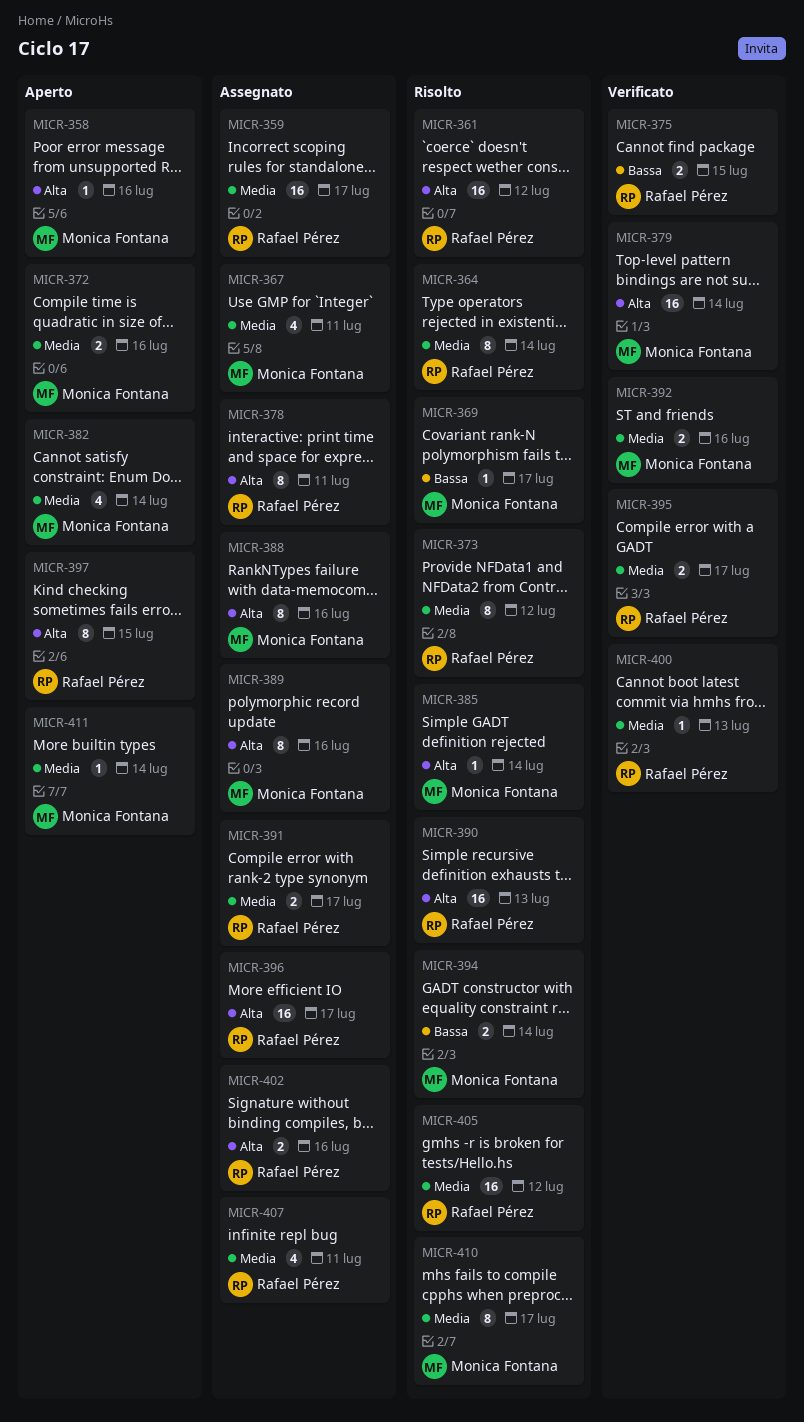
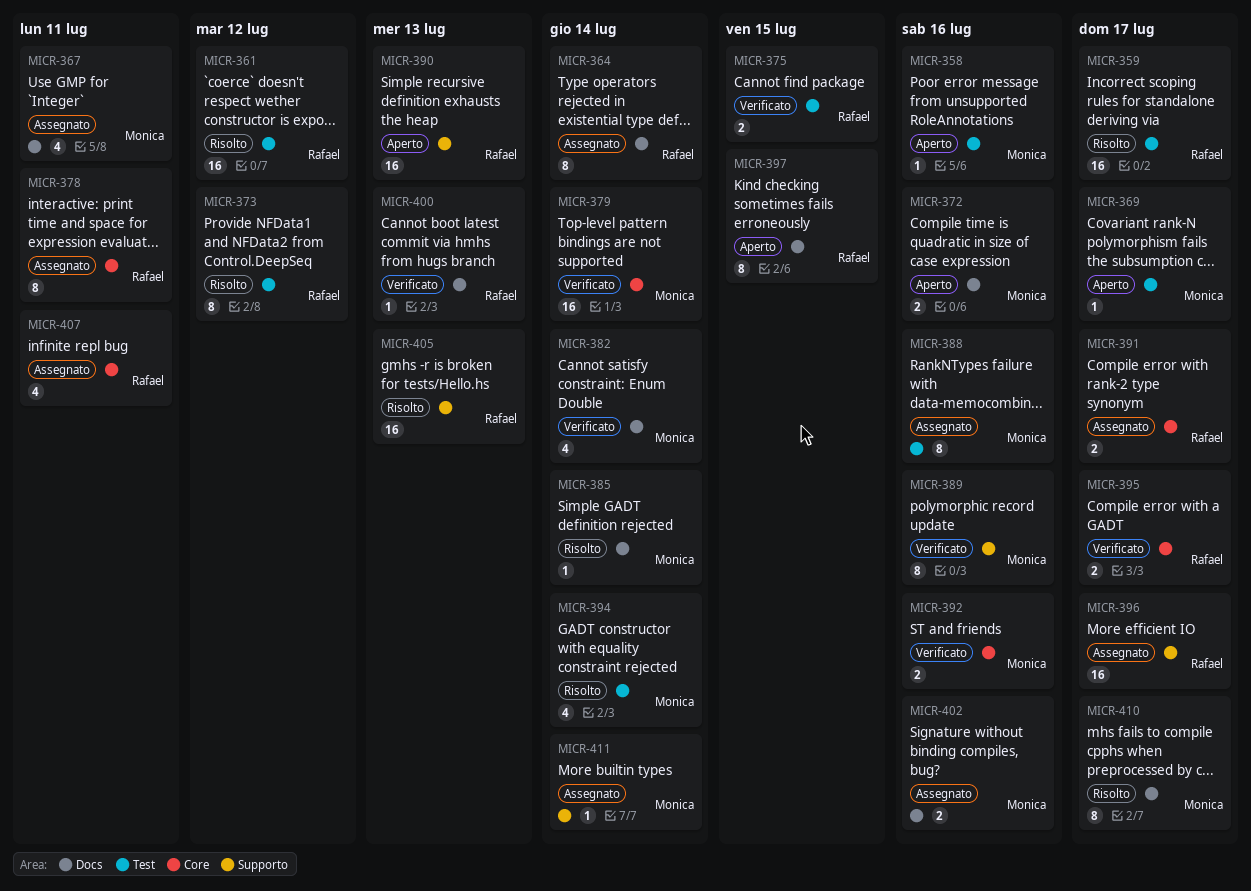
MICR-359, status: Assegnato -> Risolto
MICR-364, status: Risolto -> Assegnato
MICR-369, status: Risolto -> Aperto
MICR-382, status: Aperto -> Verificato
MICR-389, status: Assegnato -> Verificato
MICR-390, status: Risolto -> Aperto
MICR-394, estimate: 2 -> 4
MICR-402, owner: Rafael Pérez -> Monica Fontana
MICR-405, due: Jul 12 -> Jul 13
MICR-411, status: Aperto -> Assegnato

